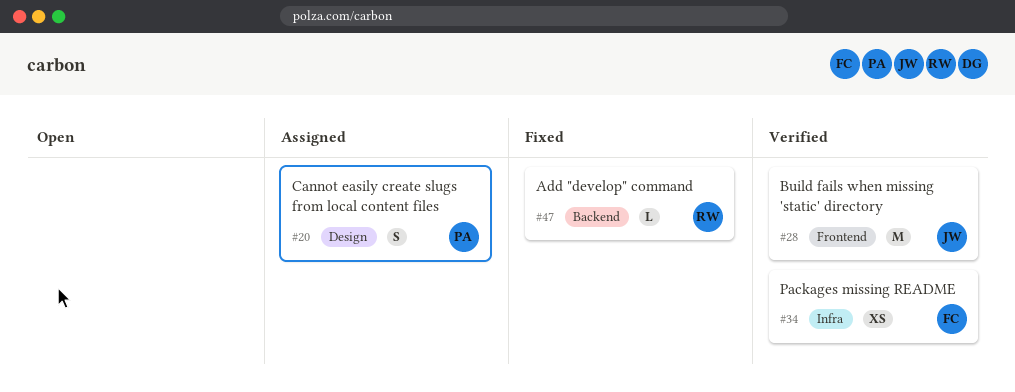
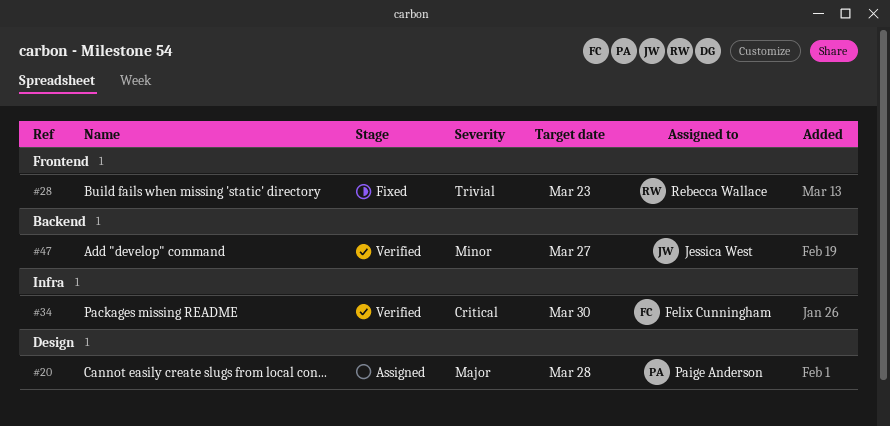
#28, status: Verified -> Fixed
#28, owner: Jessica West -> Rebecca Wallace
#47, status: Fixed -> Verified
#47, owner: Rebecca Wallace -> Jessica West

